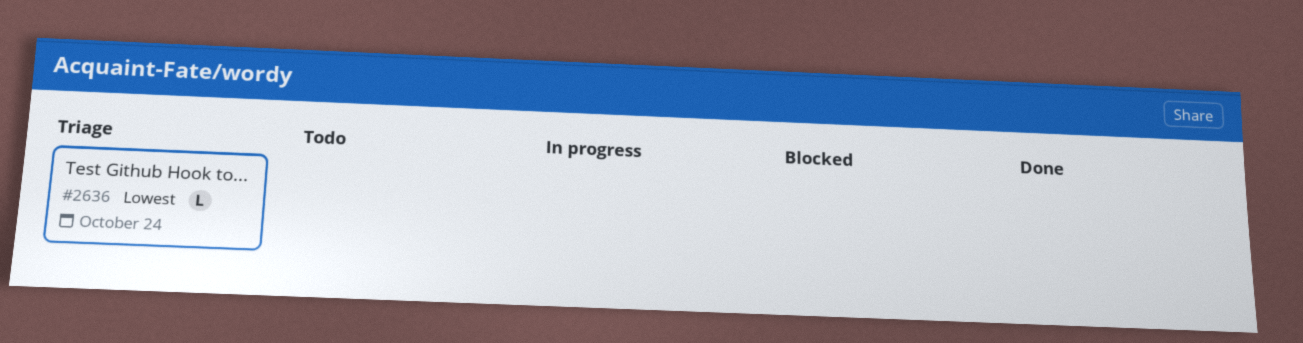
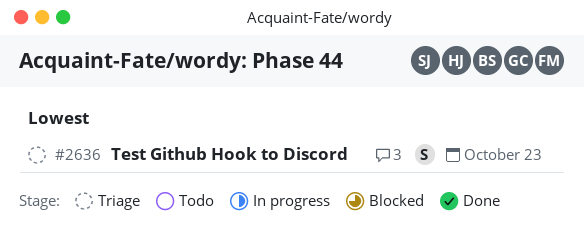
#2636, estimate: L -> S
#2636, due: Oct 24 -> Oct 23

